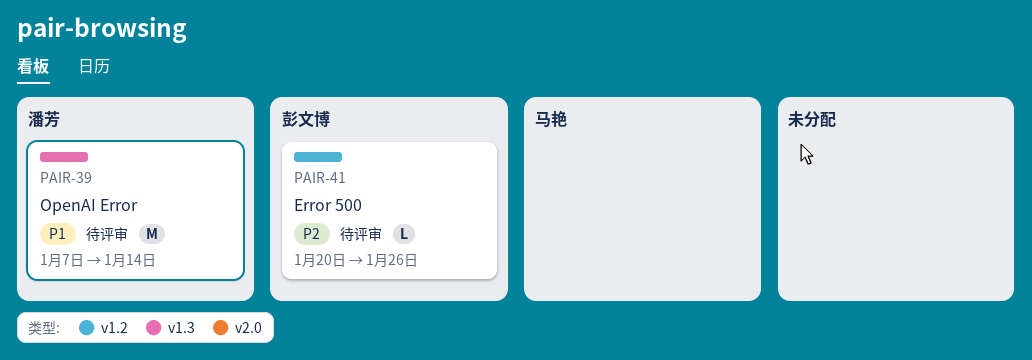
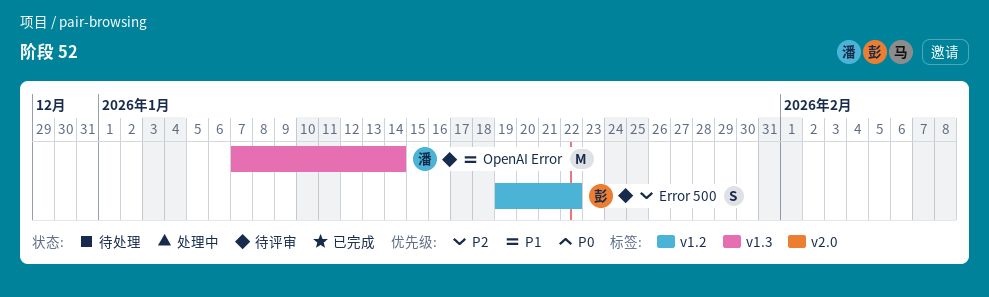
Error 500, estimate: L -> S
Error 500, start: Jan 20 -> Jan 19
Error 500, due: Jan 26 -> Jan 22

